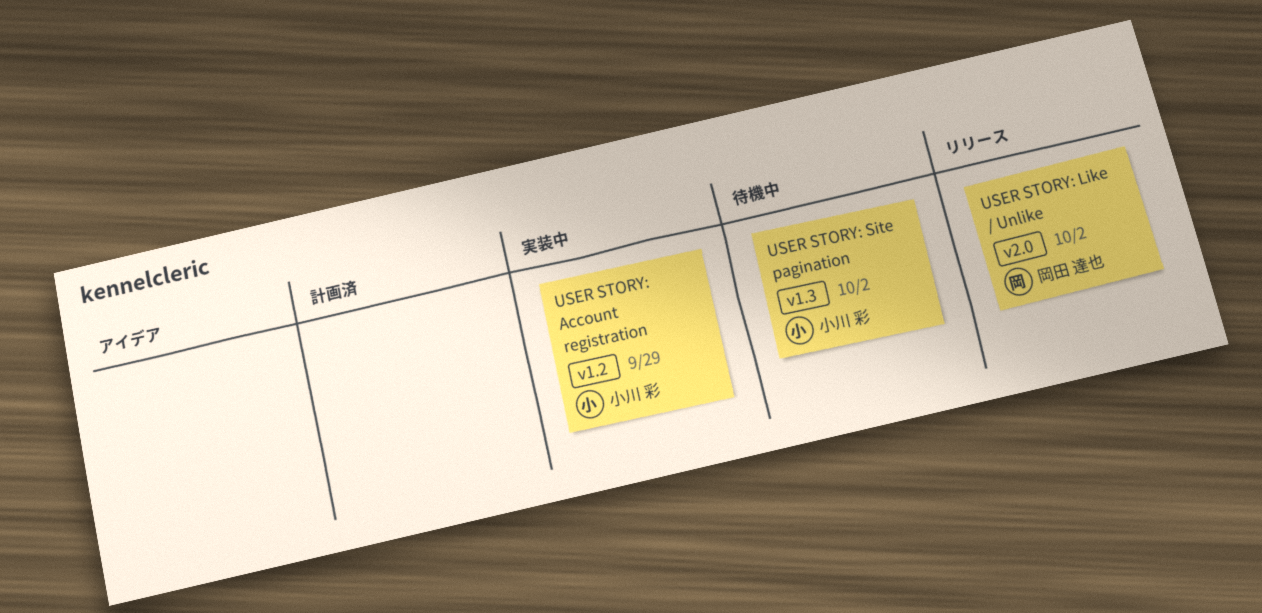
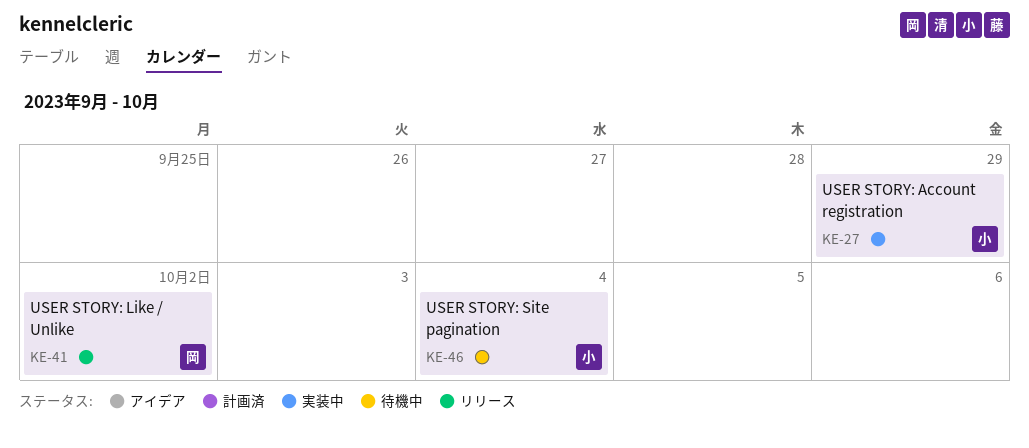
USER STORY: Site pagination, due: Oct 2 -> Oct 4

